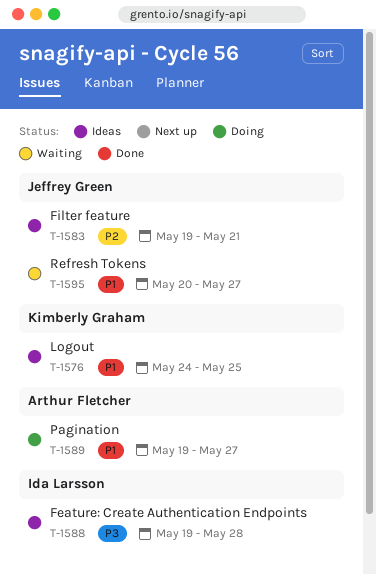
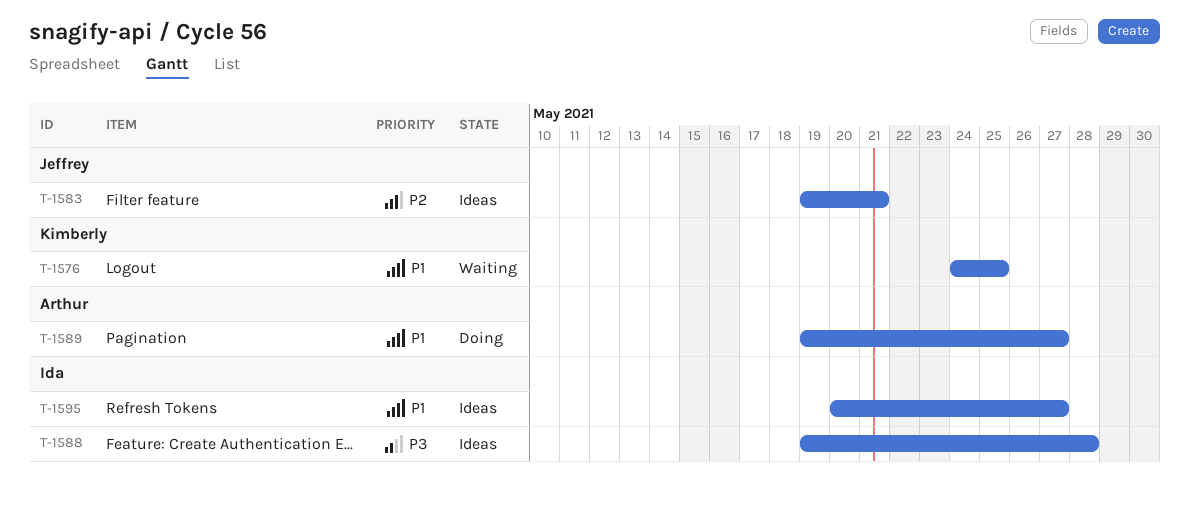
T-1576, status: Ideas -> Waiting
T-1595, status: Waiting -> Ideas
T-1595, owner: Jeffrey Green -> Ida Larsson

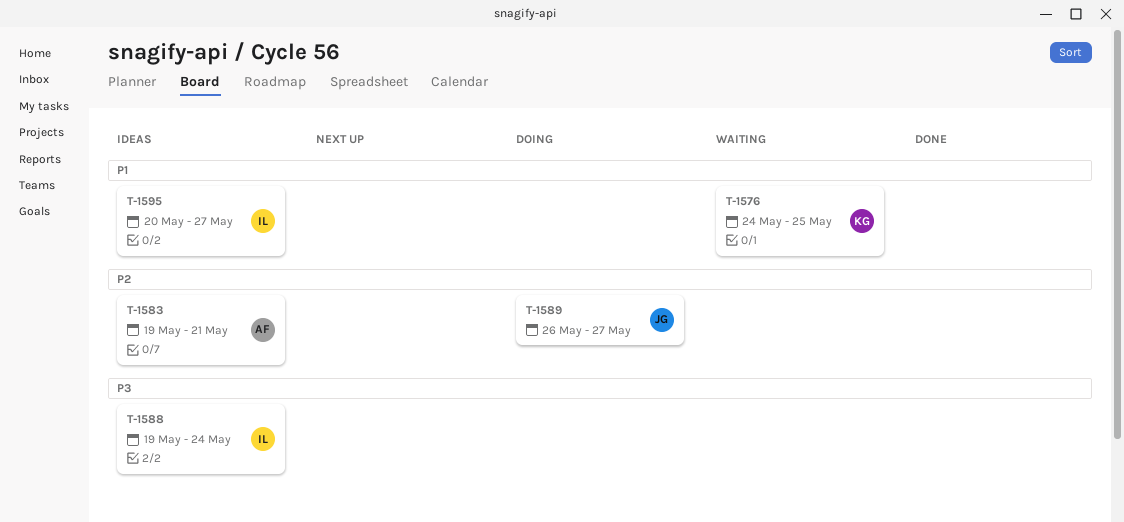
T-1583, owner: Jeffrey -> Arthur
T-1588, due: May 28 -> May 24
T-1589, owner: Arthur -> Jeffrey
T-1589, priority: P1 -> P2
T-1589, start: May 19 -> May 26

